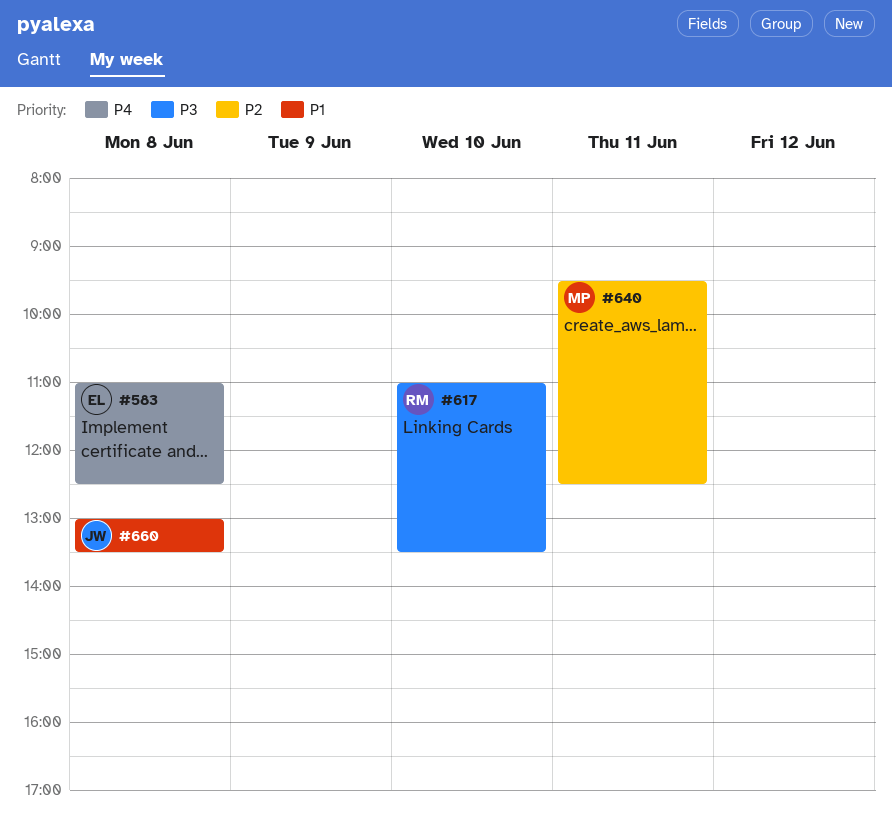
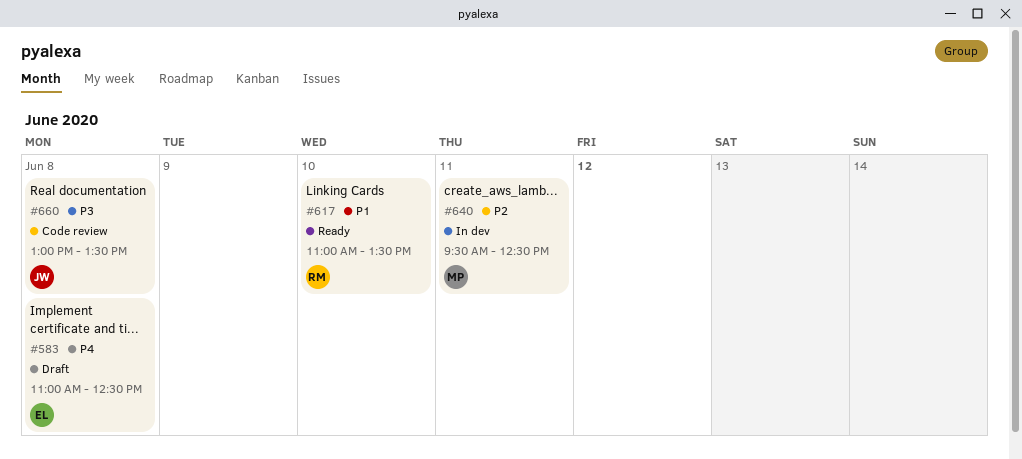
#617, priority: P3 -> P1
#660, priority: P1 -> P3

